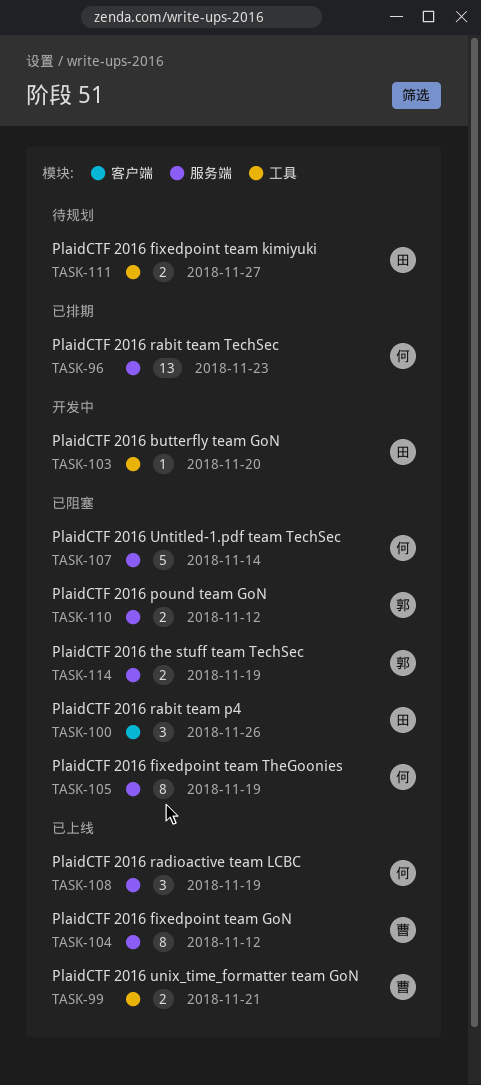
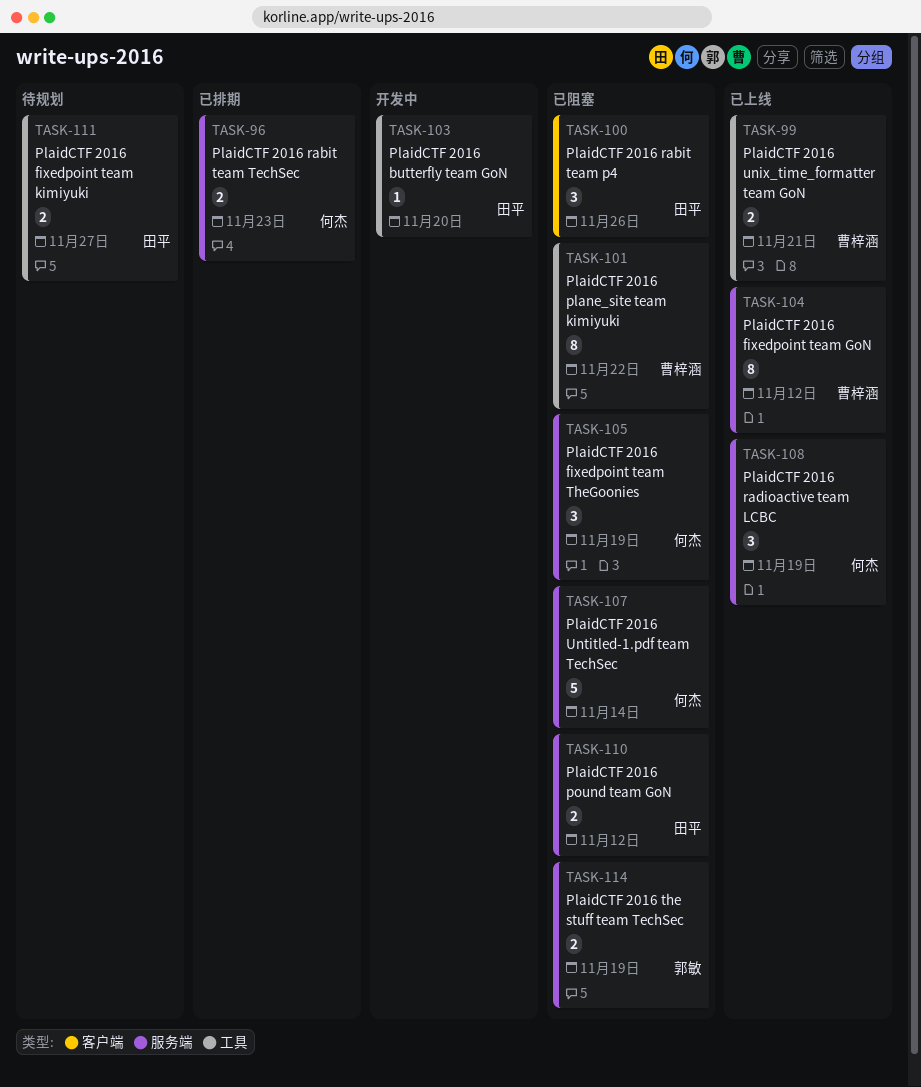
TASK-96, estimate: 13 -> 2
TASK-101: none -> present
TASK-105, estimate: 8 -> 3
TASK-110, owner: 郭敏 -> 田平

